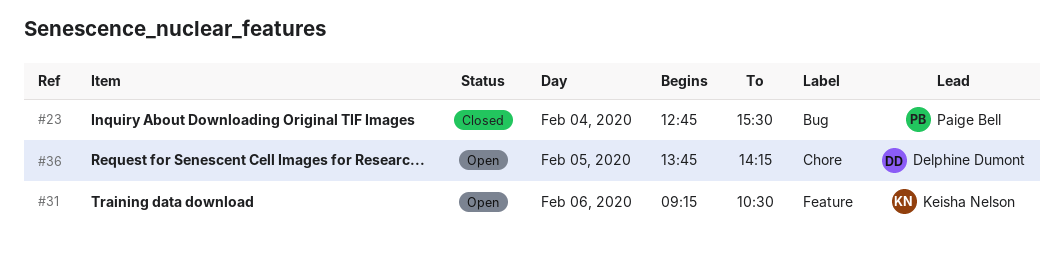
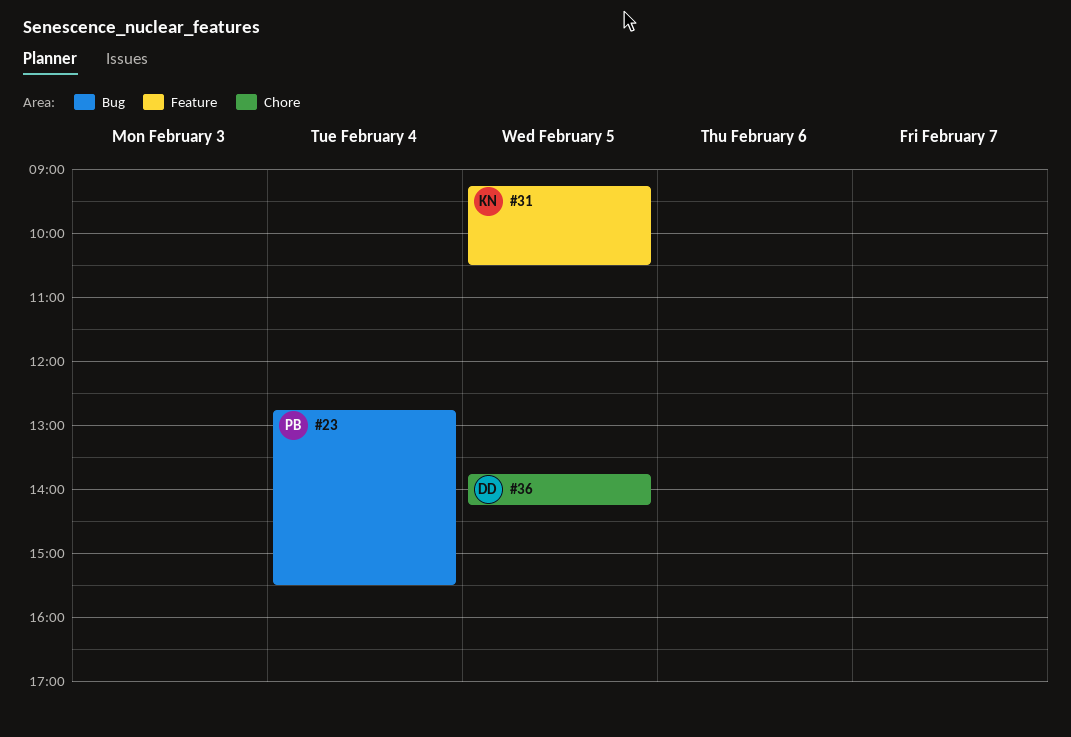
#31, day: Feb 6 -> Feb 5

